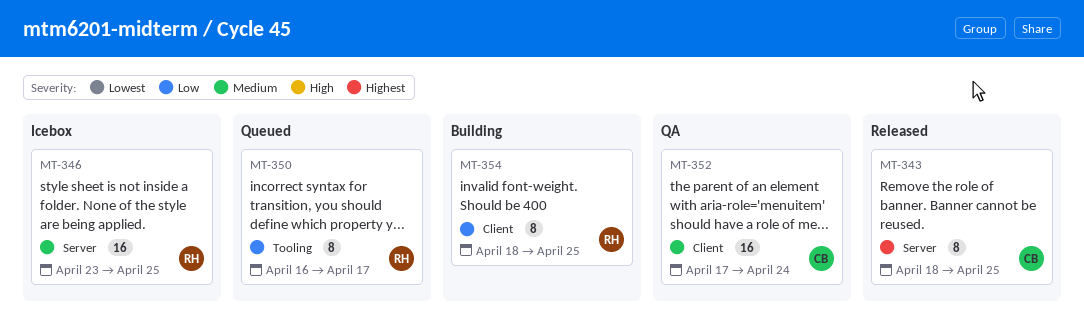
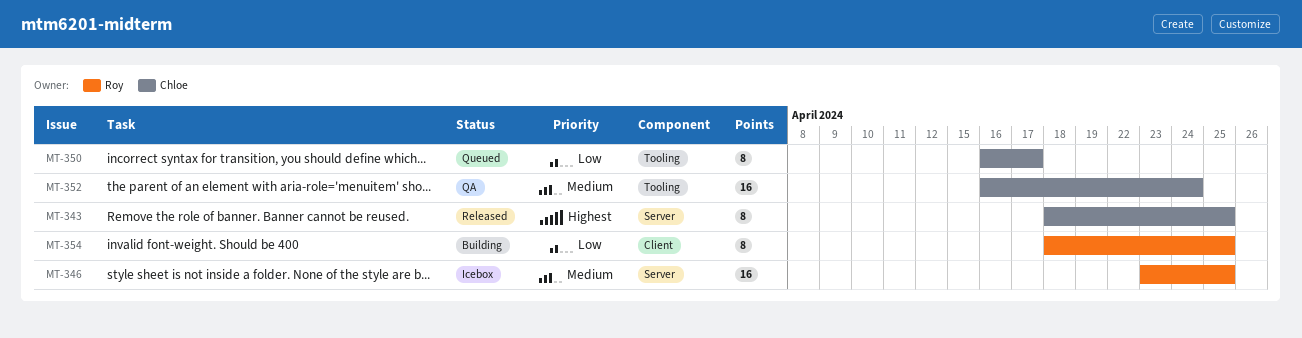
MT-350, owner: Roy -> Chloe
MT-352, label: Client -> Tooling
MT-352, start: Apr 17 -> Apr 16

